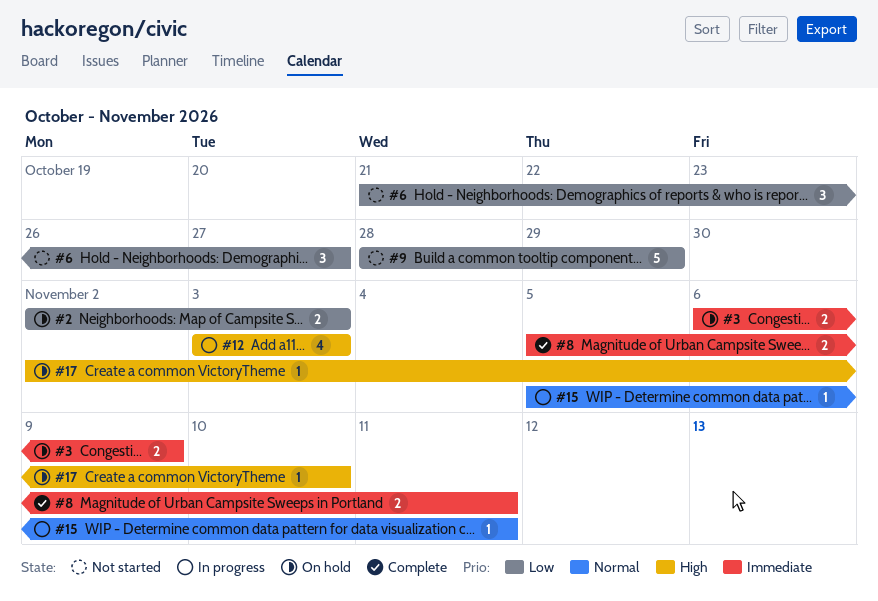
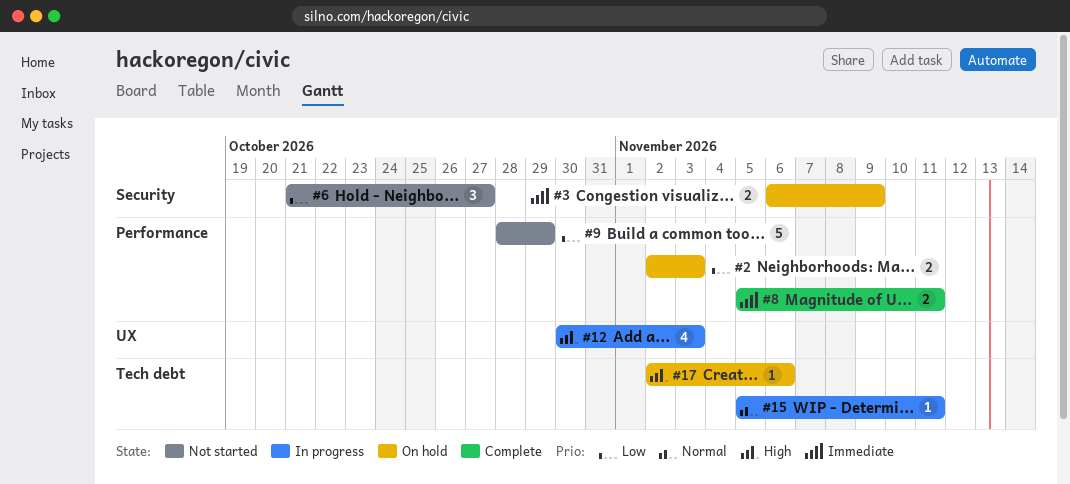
#12, start: Nov 3 -> Oct 30
#17, due: Nov 10 -> Nov 6

